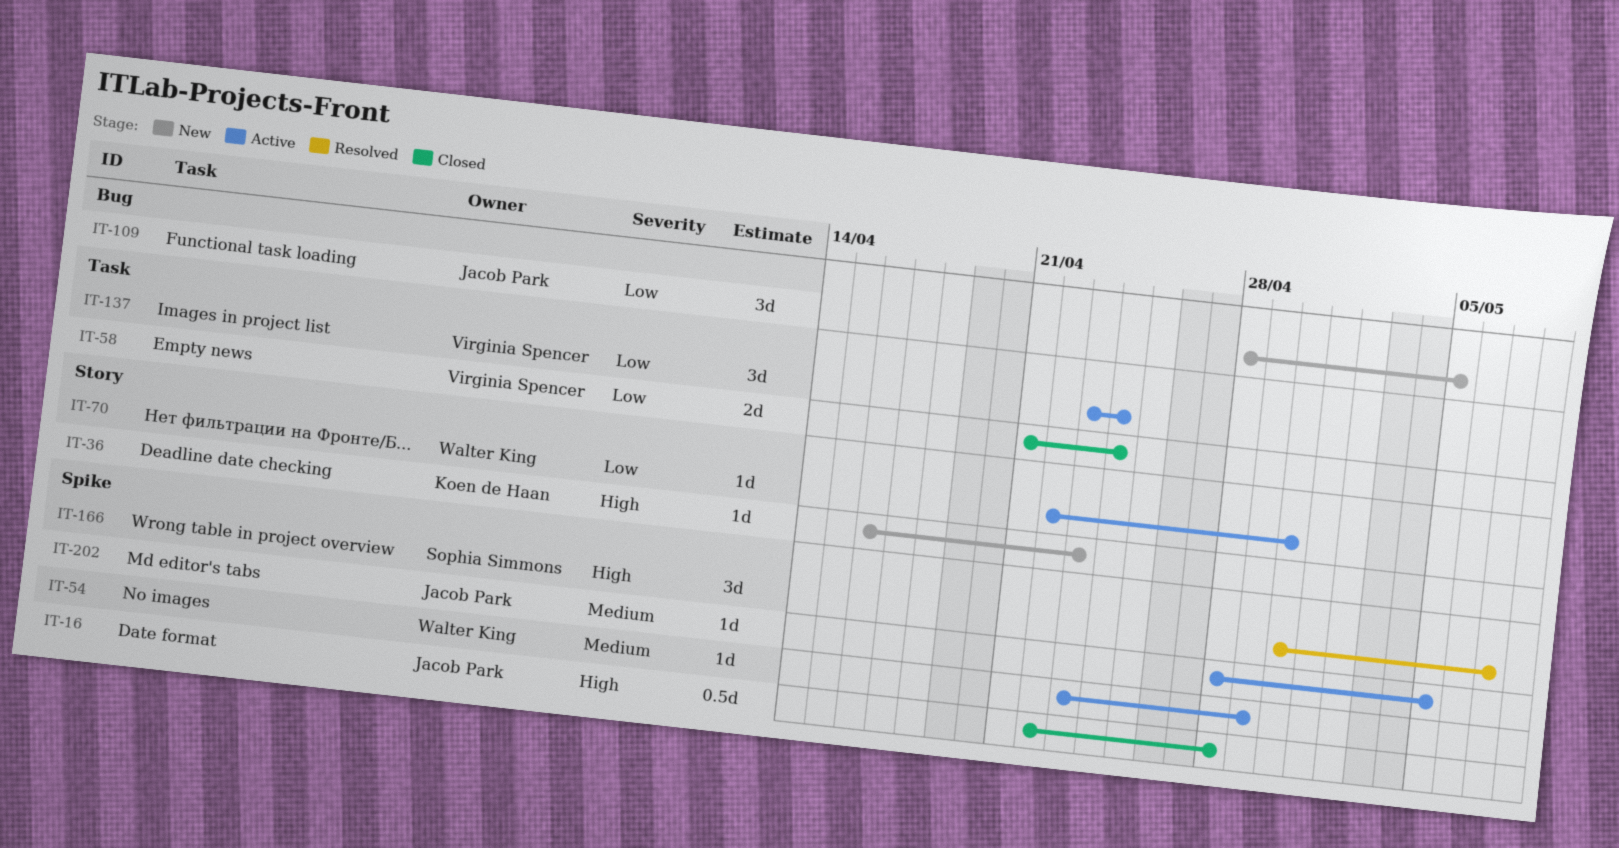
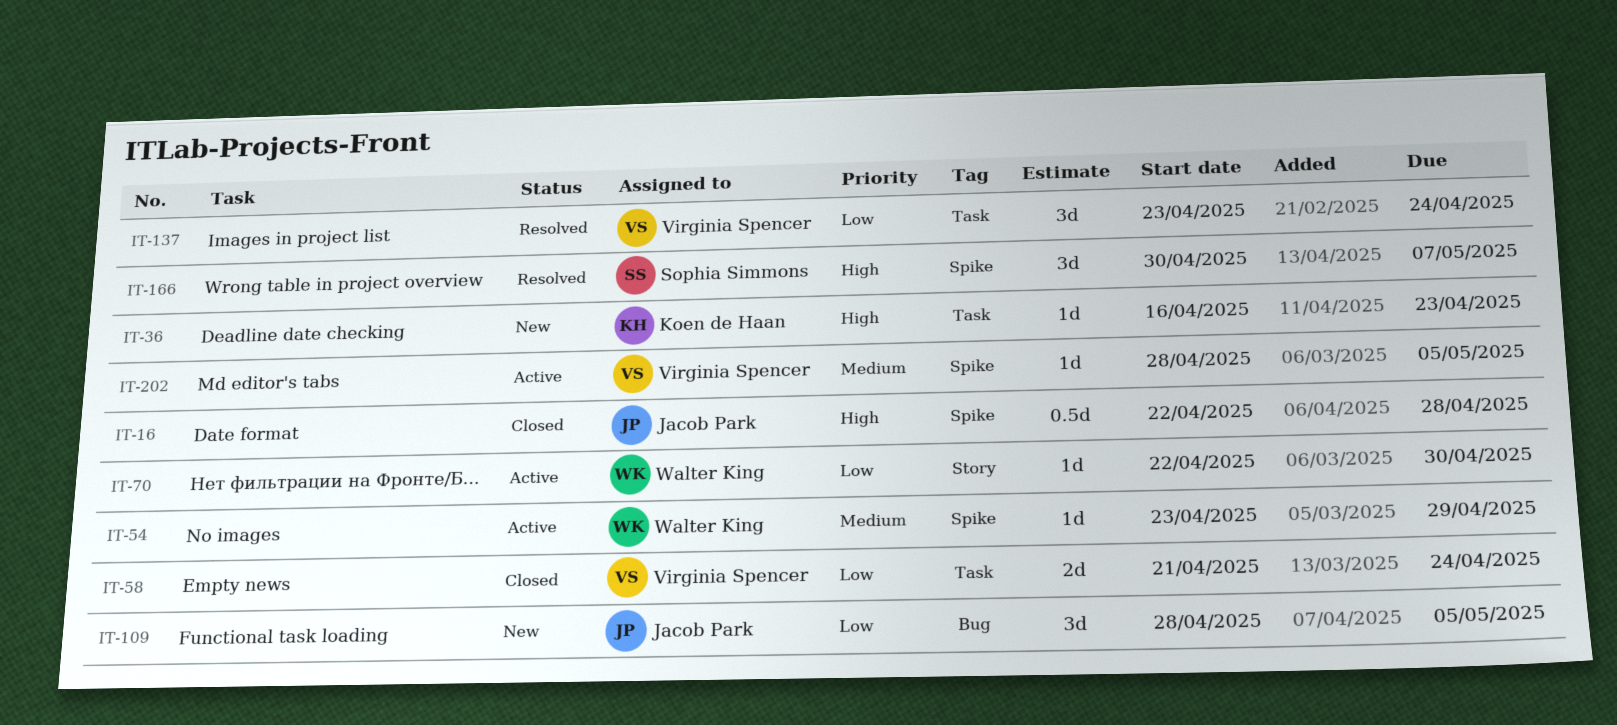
IT-36, label: Story -> Task
IT-137, status: Active -> Resolved
IT-202, owner: Jacob Park -> Virginia Spencer

